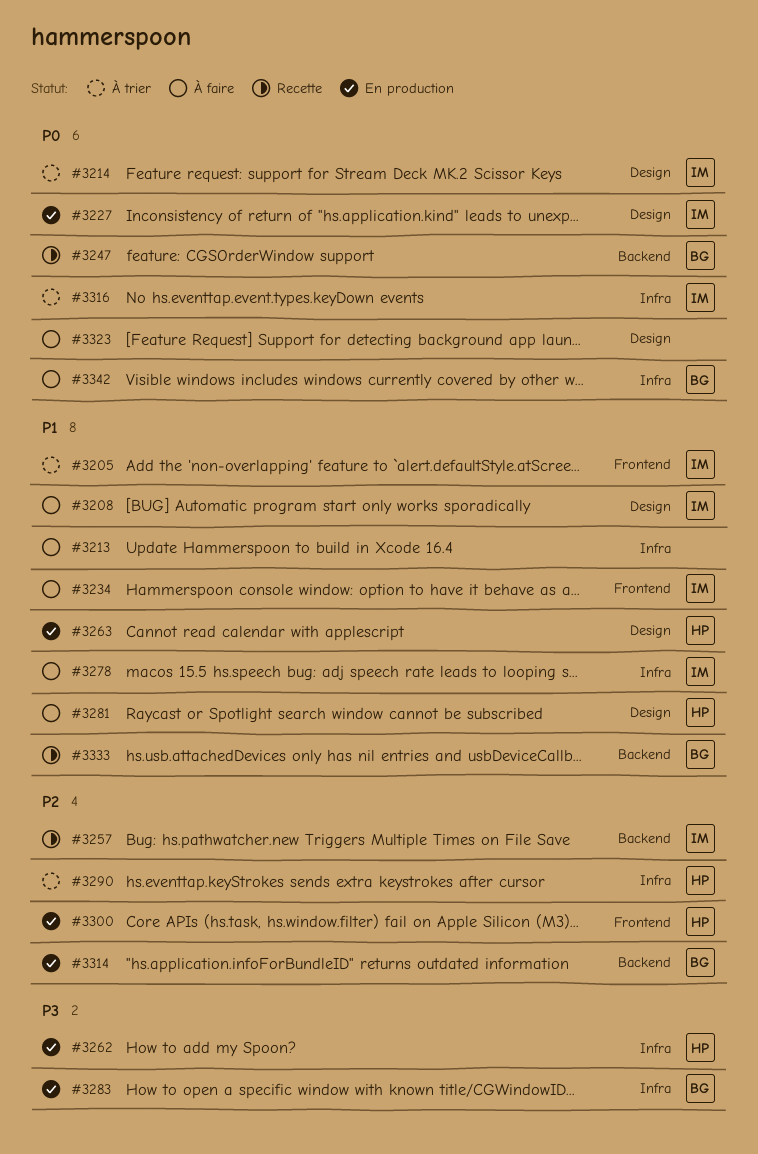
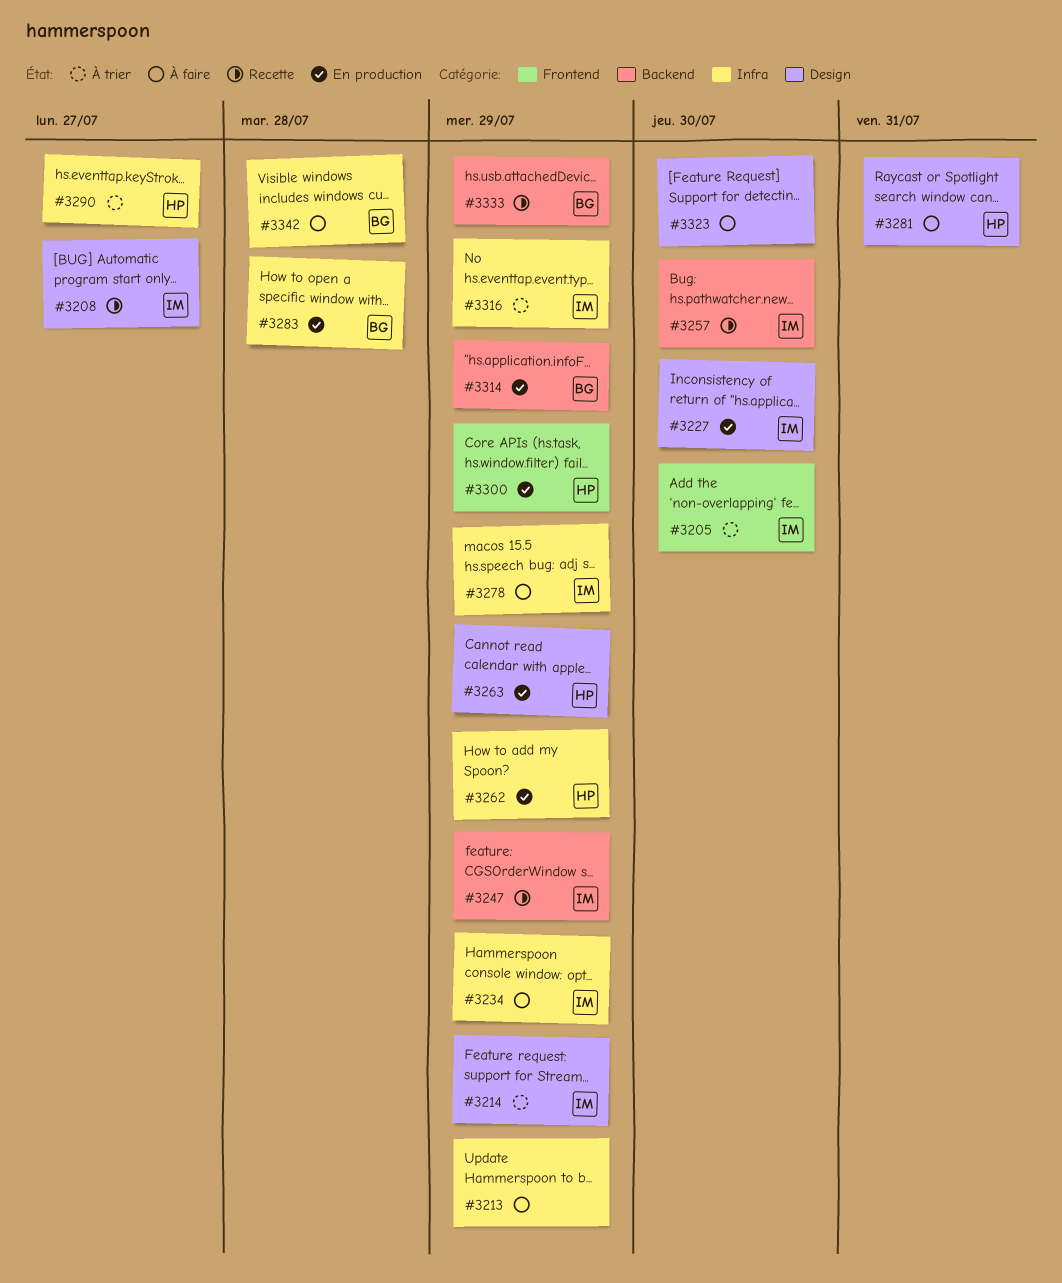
#3208, status: À faire -> Recette
#3234, label: Frontend -> Infra
#3247, owner: BG -> IM

